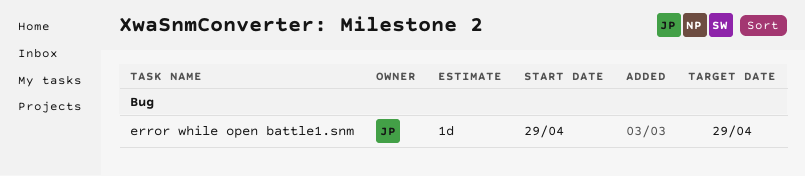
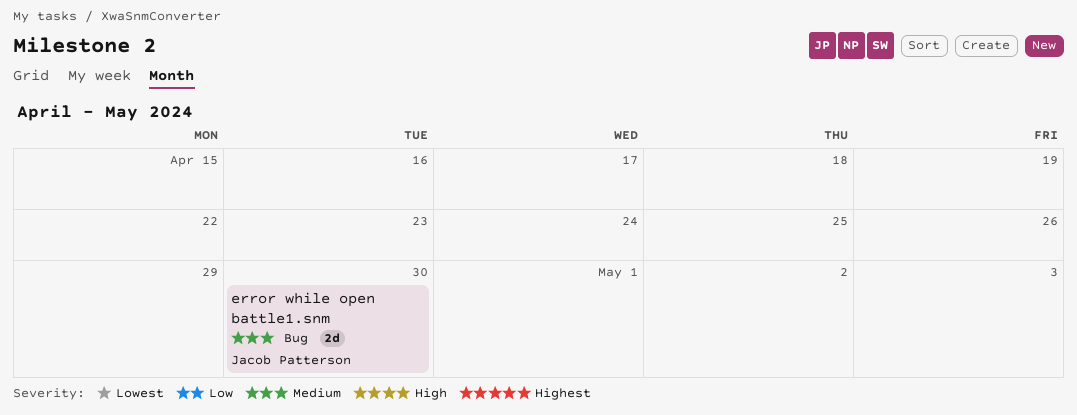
error while open battle1.snm, estimate: 1d -> 2d
error while open battle1.snm, due: Apr 29 -> Apr 30

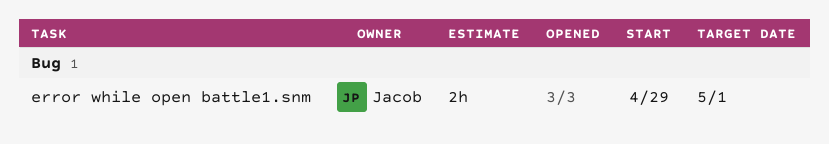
error while open battle1.snm, estimate: 2d -> 2h
error while open battle1.snm, due: Apr 30 -> May 1

